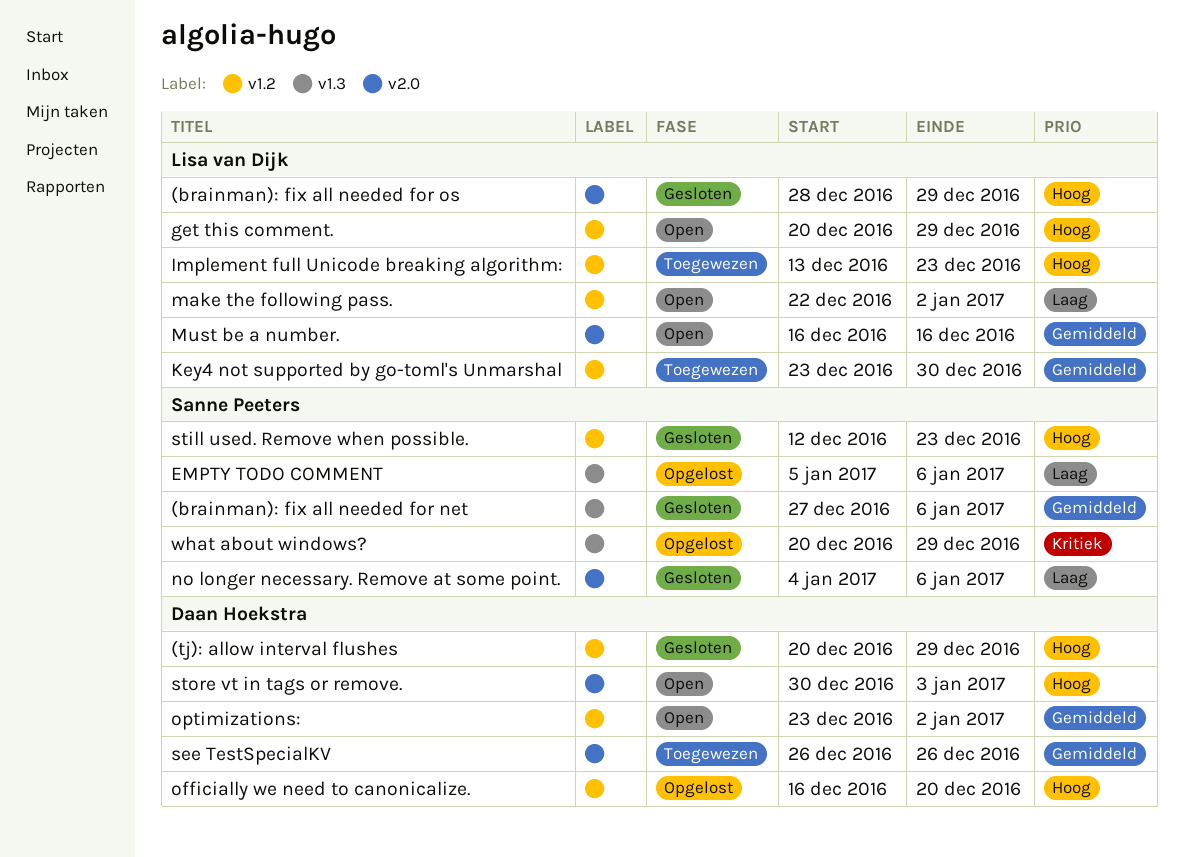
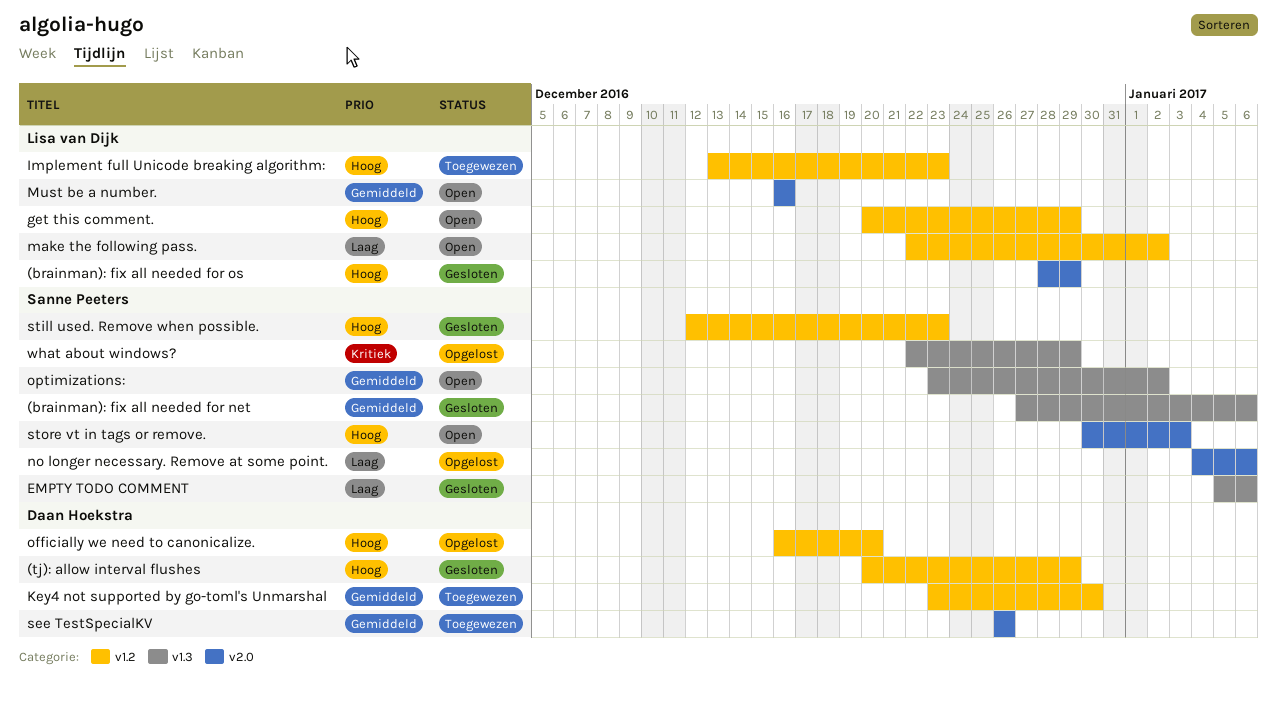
EMPTY TODO COMMENT, status: Opgelost -> Gesloten
Key4 not supported by go-toml's Unmarshal, owner: Lisa van Dijk -> Daan Hoekstra
no longer necessary. Remove at some point., status: Gesloten -> Opgelost
optimizations:, owner: Daan Hoekstra -> Sanne Peeters
optimizations:, label: v1.2 -> v1.3
store vt in tags or remove., owner: Daan Hoekstra -> Sanne Peeters
what about windows?, start: Dec 20 -> Dec 22

